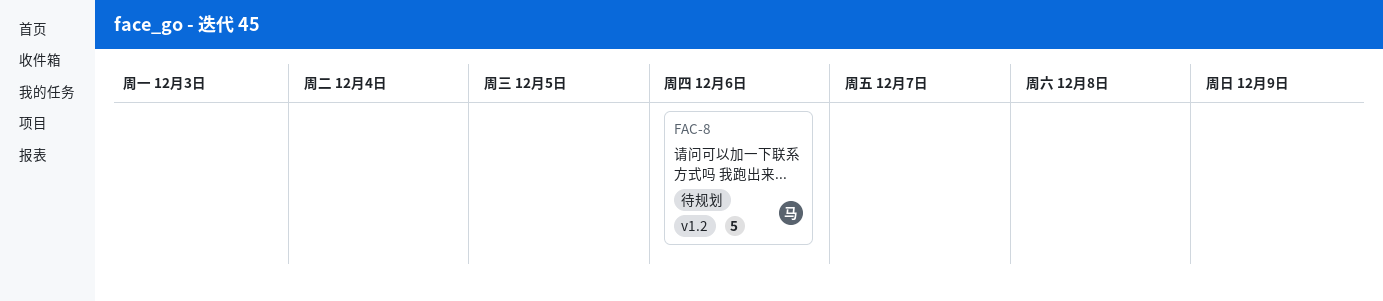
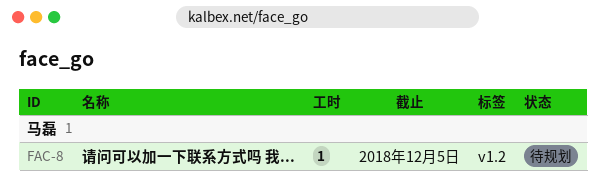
FAC-8, estimate: 5 -> 1
FAC-8, due: Dec 6 -> Dec 5

